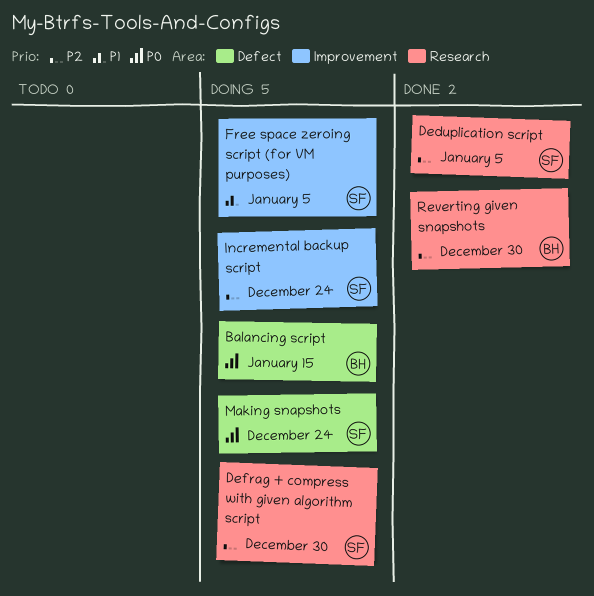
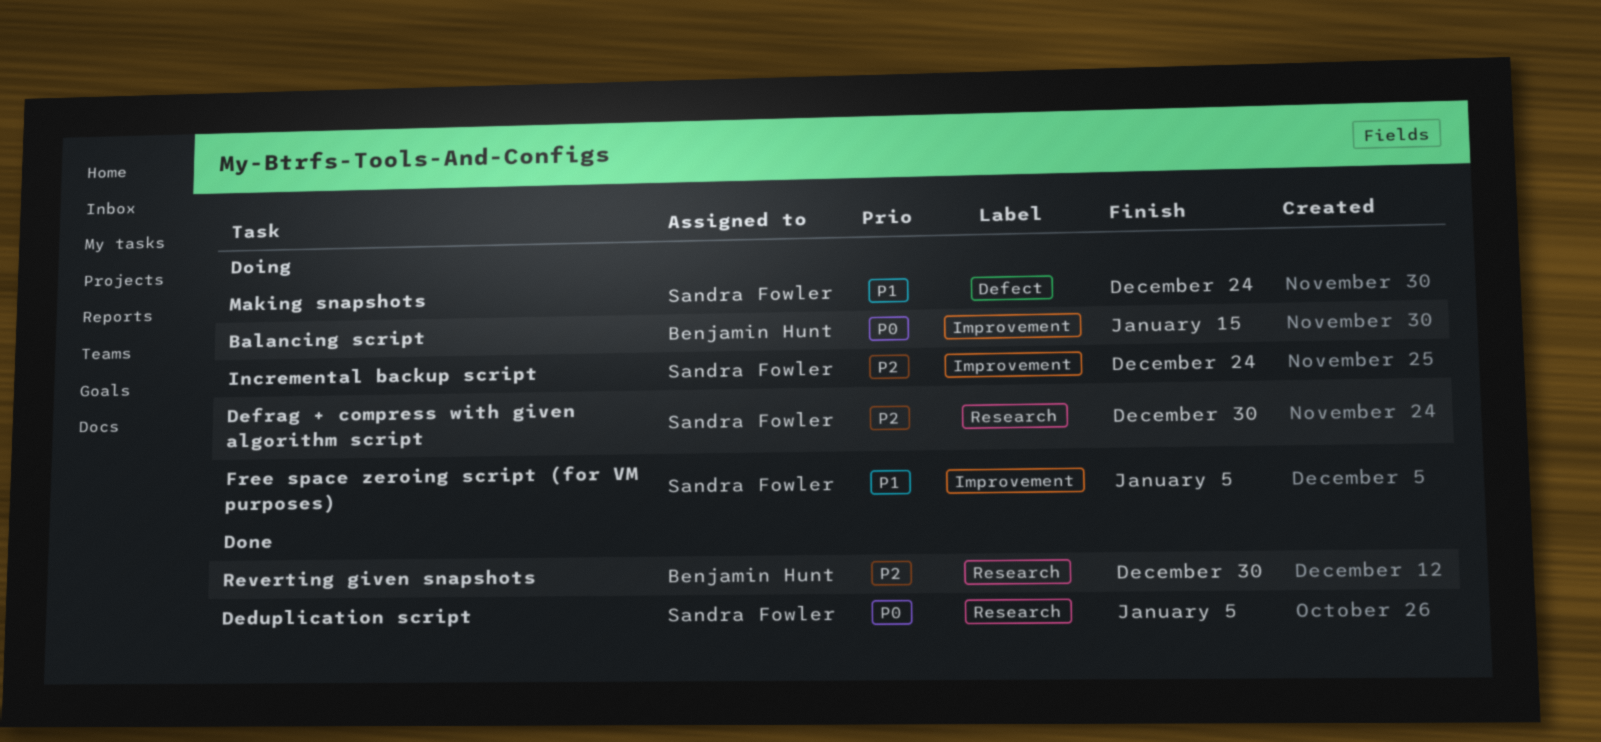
Balancing script, label: Defect -> Improvement
Deduplication script, priority: P2 -> P0
Making snapshots, priority: P0 -> P1

